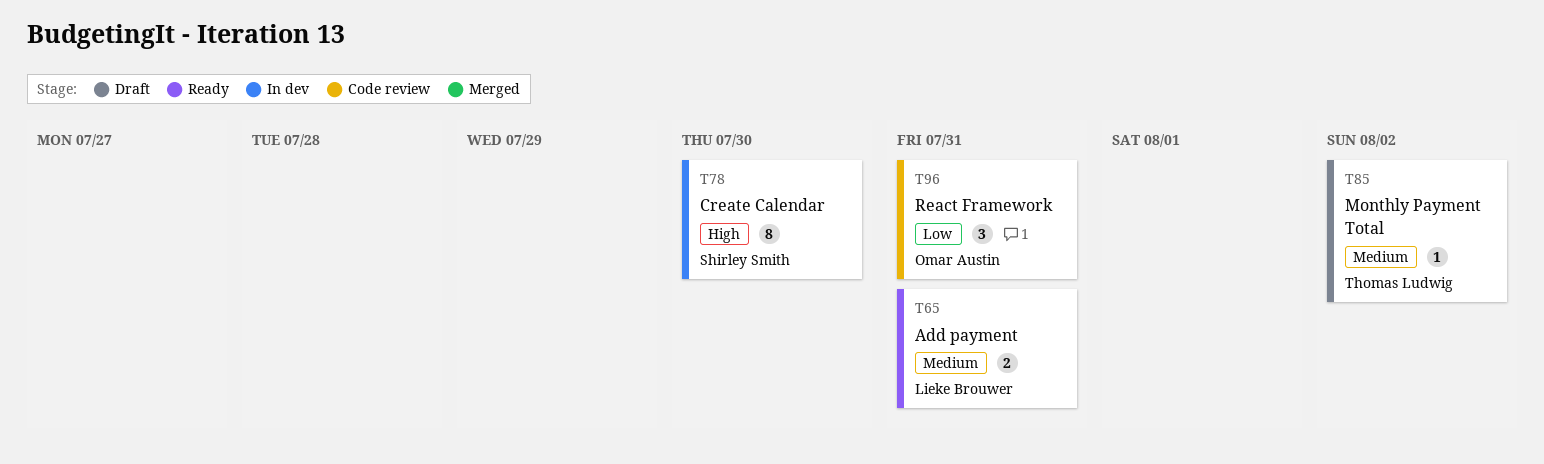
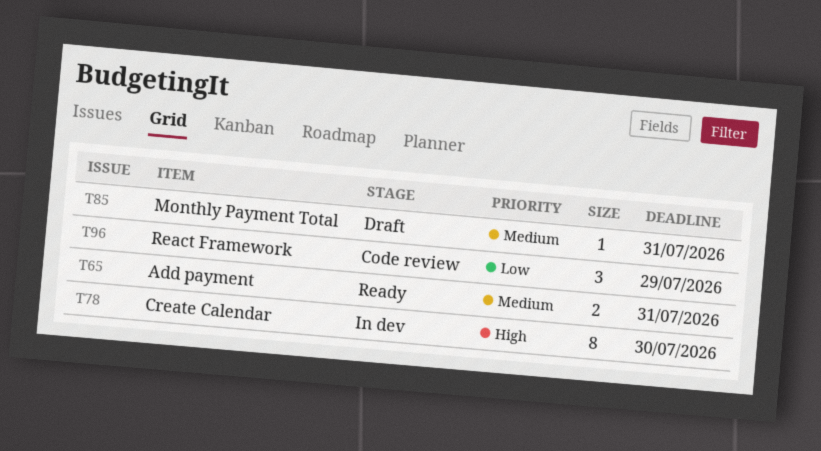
T85, due: Aug 2 -> Jul 31
T96, due: Jul 31 -> Jul 29

